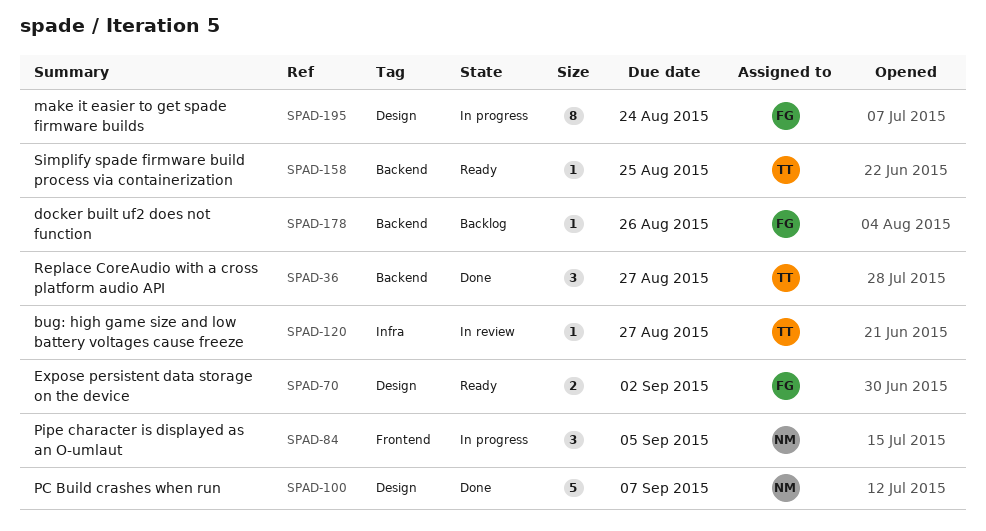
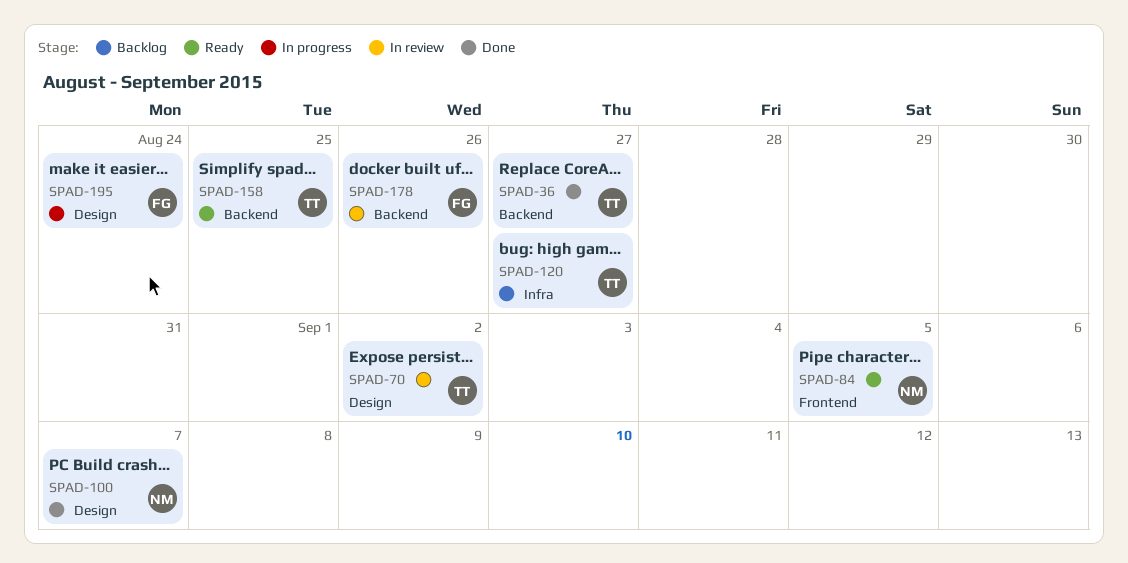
SPAD-70, status: Ready -> In review
SPAD-70, owner: FG -> TT
SPAD-84, status: In progress -> Ready
SPAD-120, status: In review -> Backlog
SPAD-178, status: Backlog -> In review

